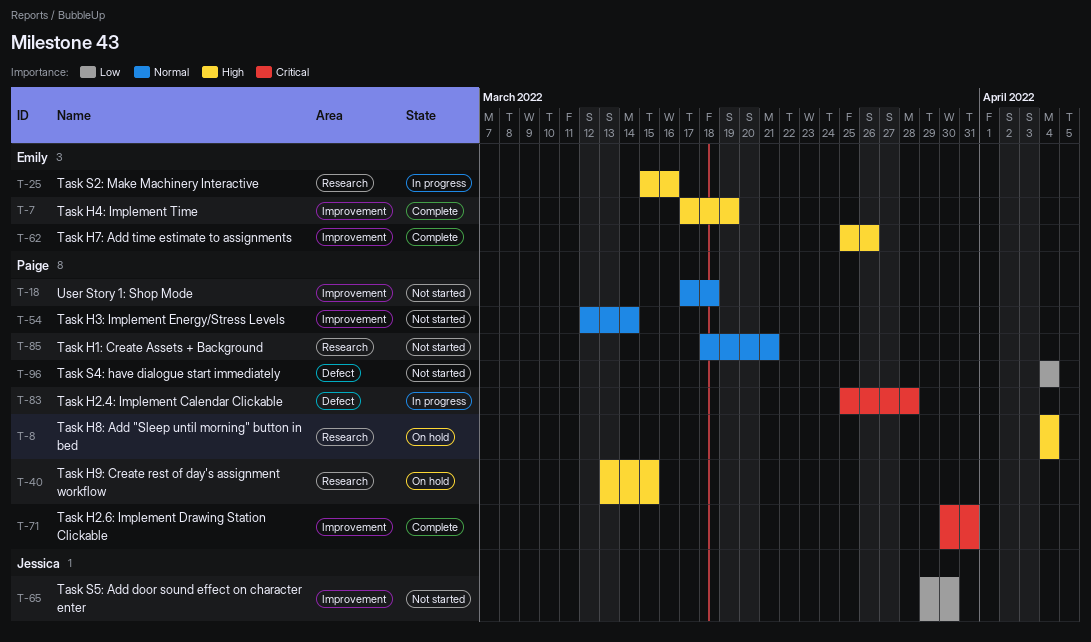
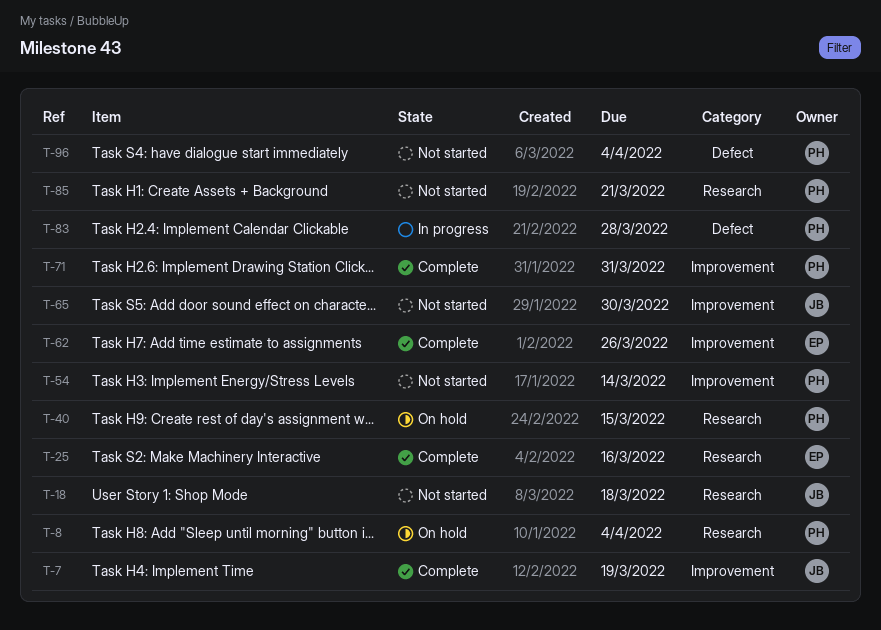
T-7, owner: Emily -> Jessica
T-18, owner: Paige -> Jessica
T-18, label: Improvement -> Research
T-25, status: In progress -> Complete

